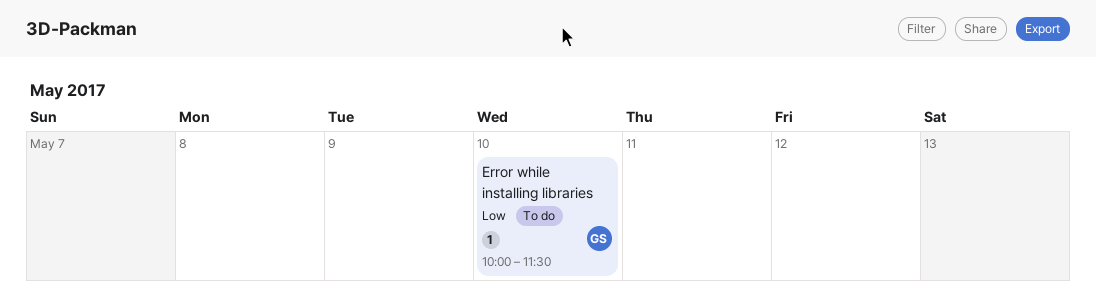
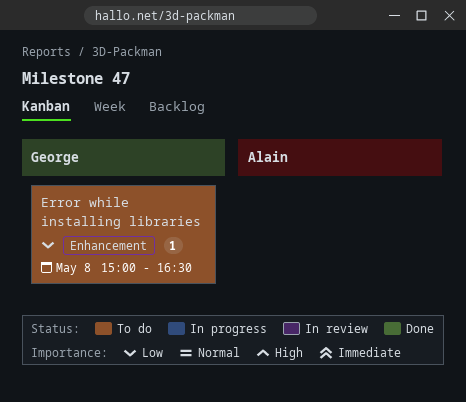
Error while installing libraries, day: May 10 -> May 8
Error while installing libraries, begins: 10:00 -> 15:00
Error while installing libraries, ends: 11:30 -> 16:30

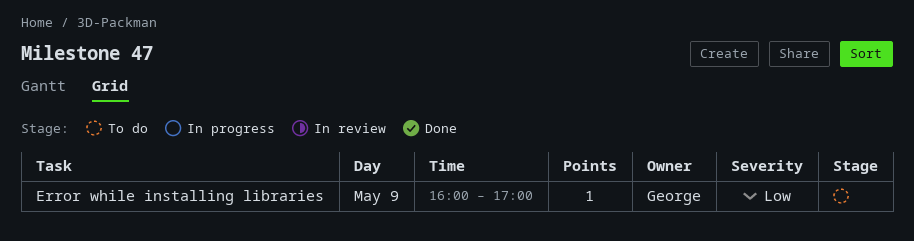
Error while installing libraries, day: May 8 -> May 9
Error while installing libraries, begins: 15:00 -> 16:00
Error while installing libraries, ends: 16:30 -> 17:00

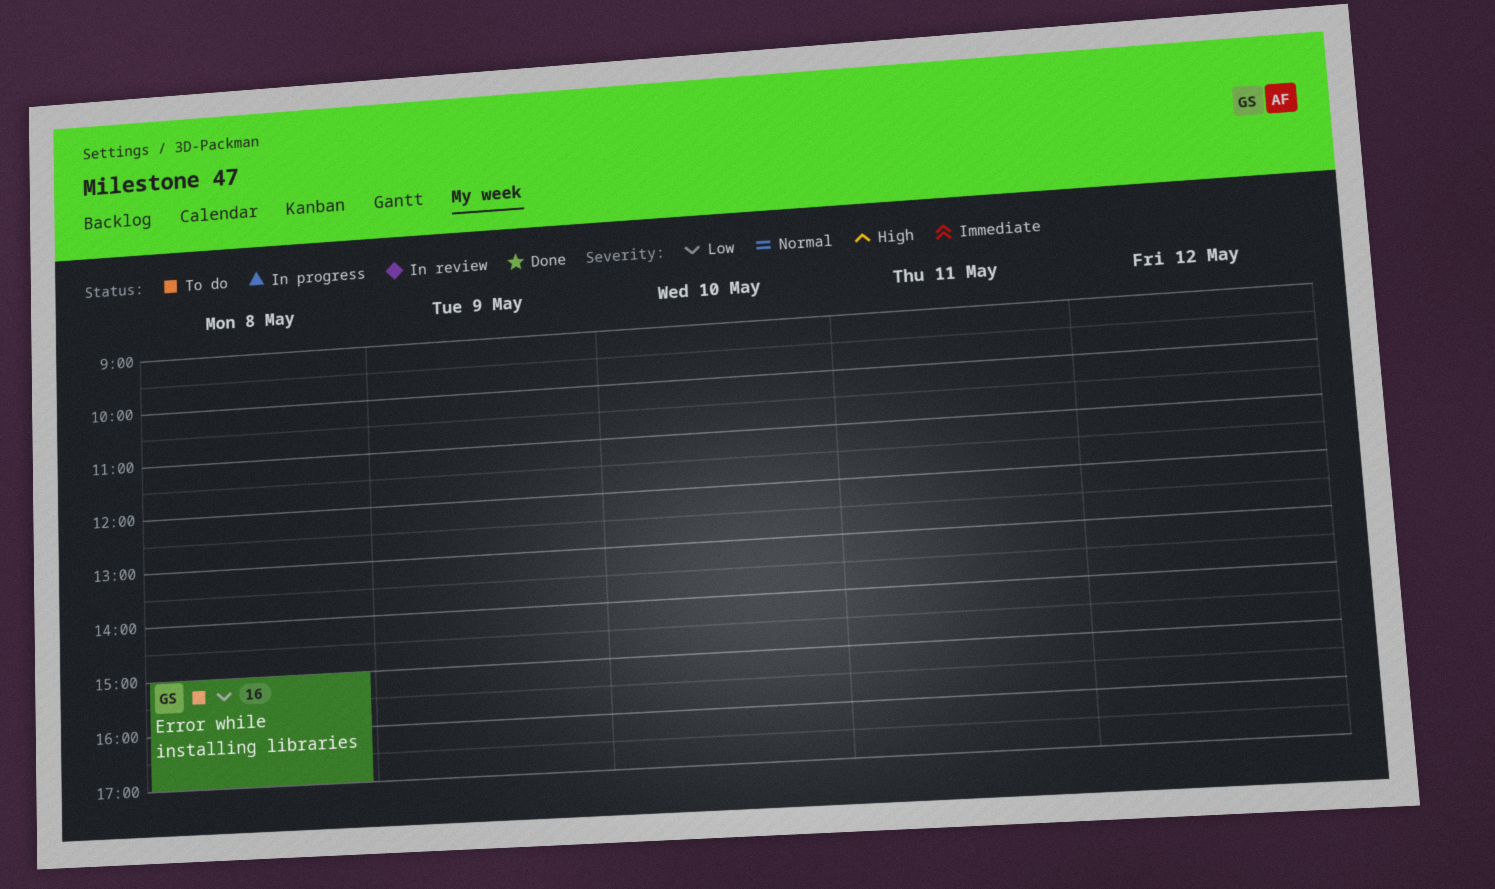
Error while installing libraries, estimate: 1 -> 16
Error while installing libraries, day: May 9 -> May 8
Error while installing libraries, begins: 16:00 -> 15:00

